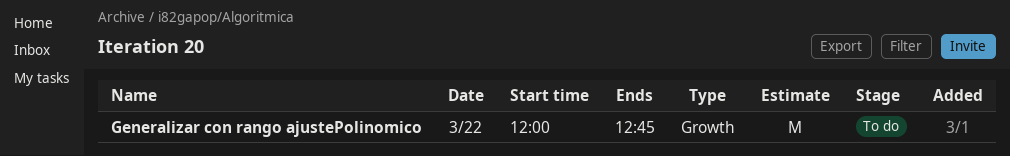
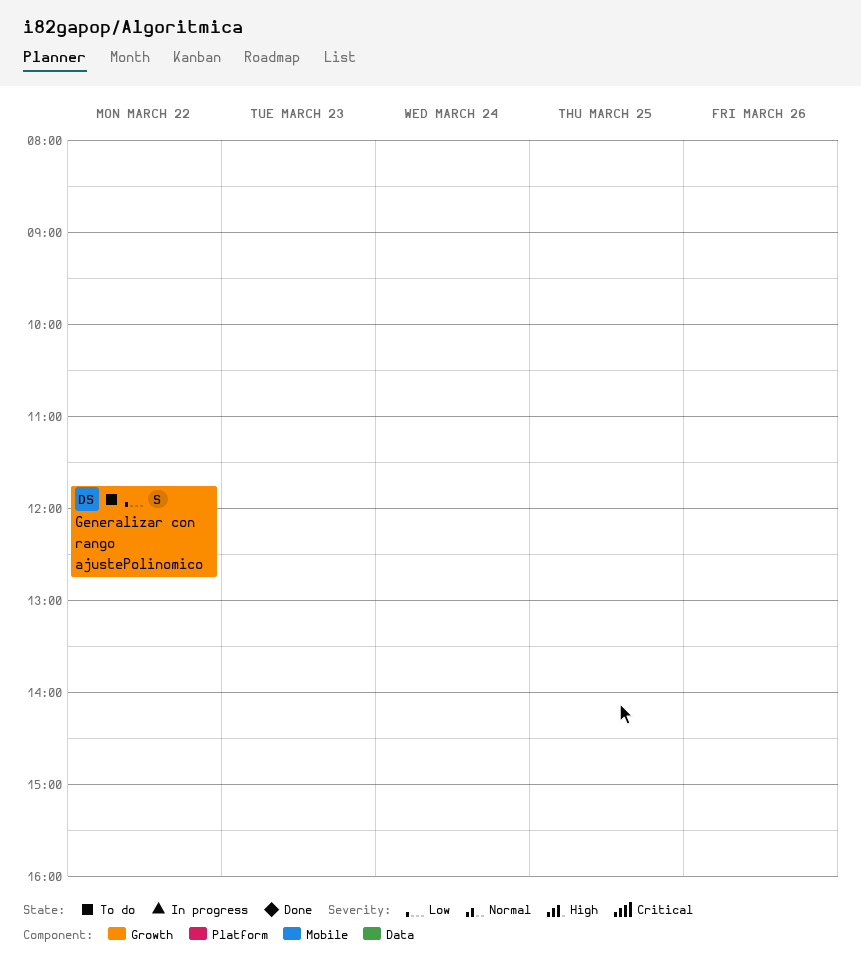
Generalizar con rango ajustePolinomico, estimate: M -> S
Generalizar con rango ajustePolinomico, begins: 12:00 -> 11:45

